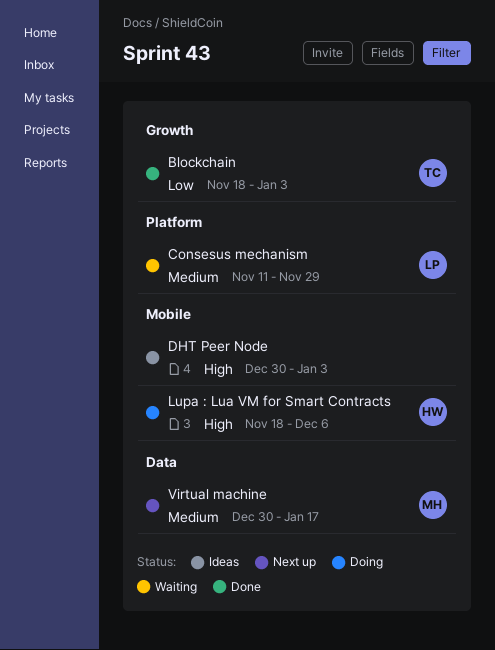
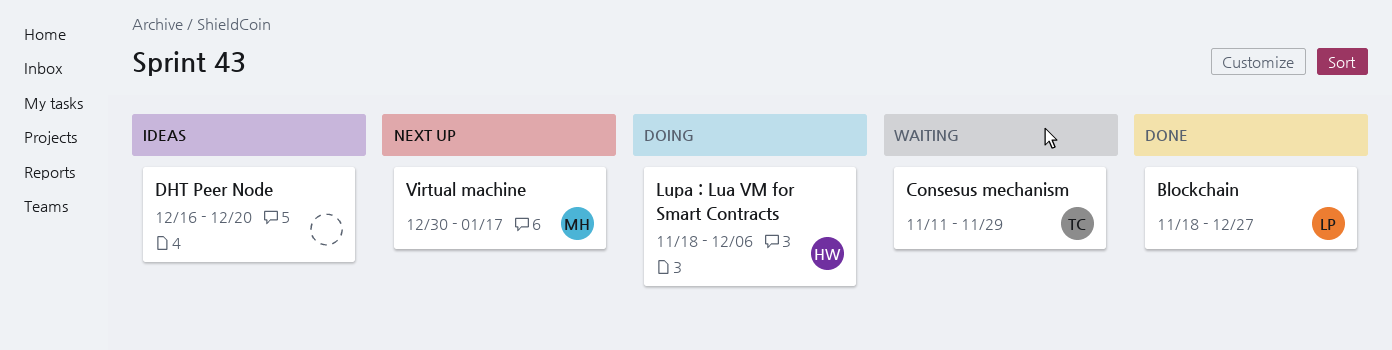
Blockchain, owner: TC -> LP
Blockchain, due: Jan 3 -> Dec 27
Consesus mechanism, owner: LP -> TC
DHT Peer Node, start: Dec 30 -> Dec 16
DHT Peer Node, due: Jan 3 -> Dec 20

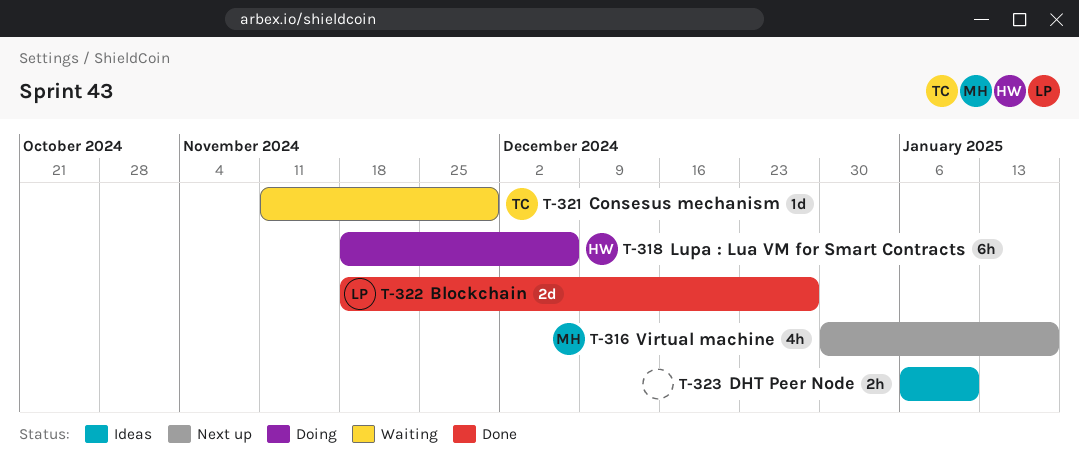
DHT Peer Node, start: Dec 16 -> Jan 6
DHT Peer Node, due: Dec 20 -> Jan 10

